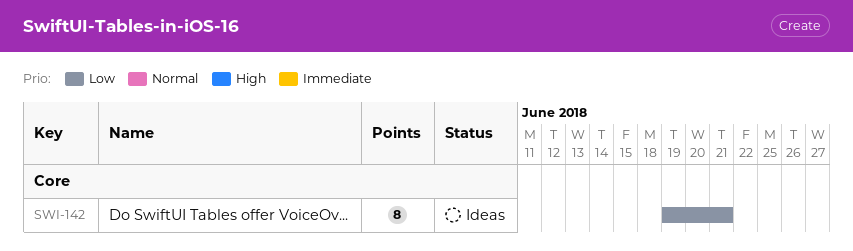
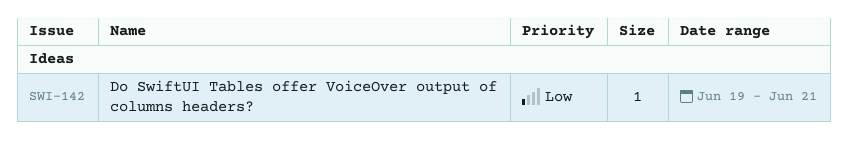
SWI-142, estimate: 8 -> 1

